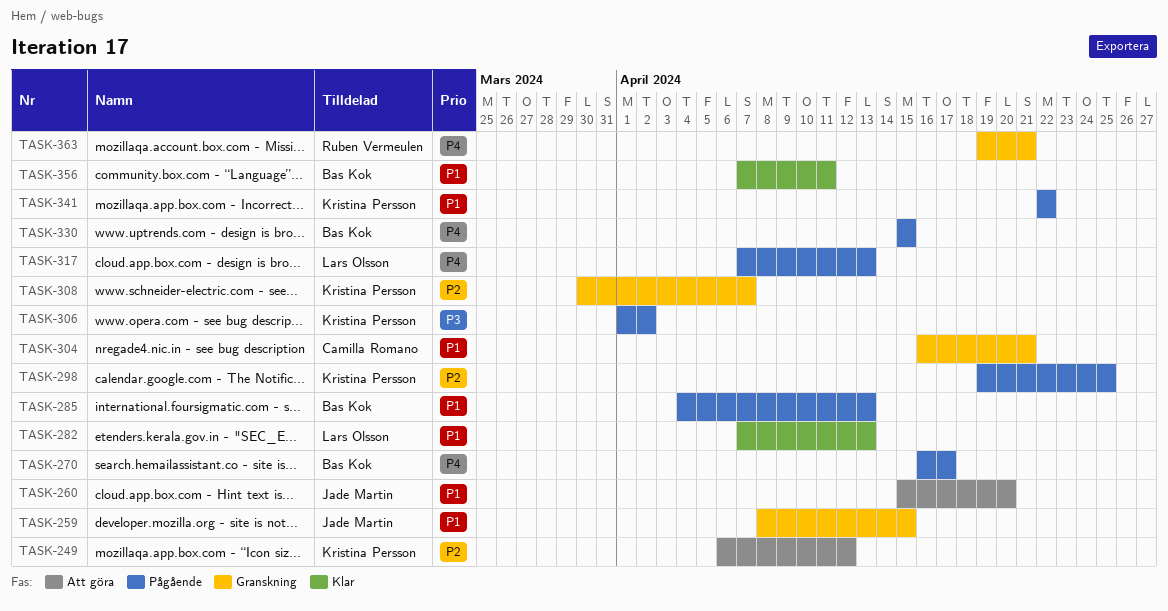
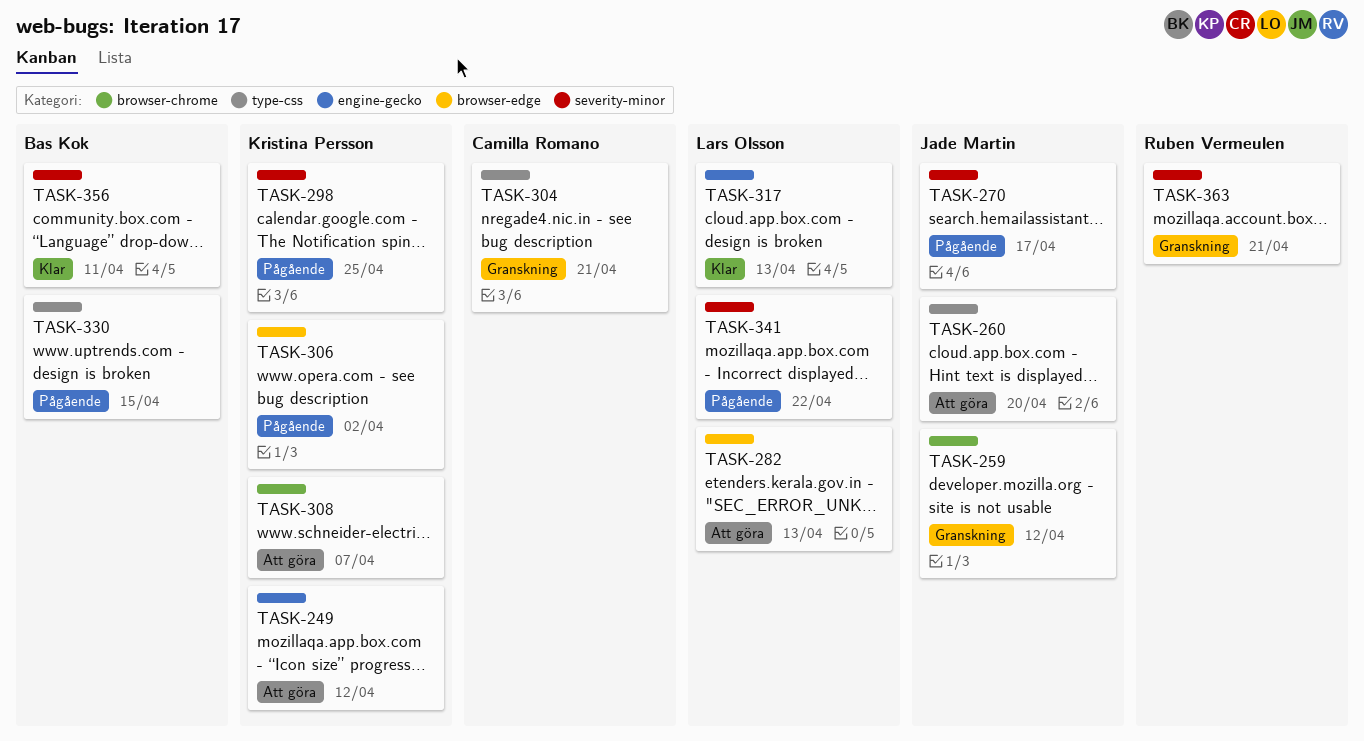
TASK-259, due: Apr 15 -> Apr 12
TASK-270, owner: Bas Kok -> Jade Martin
TASK-282, status: Klar -> Att göra
TASK-285: present -> none
TASK-308, status: Granskning -> Att göra
TASK-317, status: Pågående -> Klar
TASK-341, owner: Kristina Persson -> Lars Olsson

